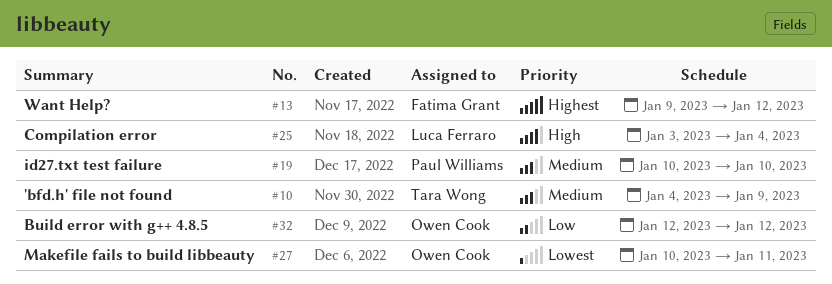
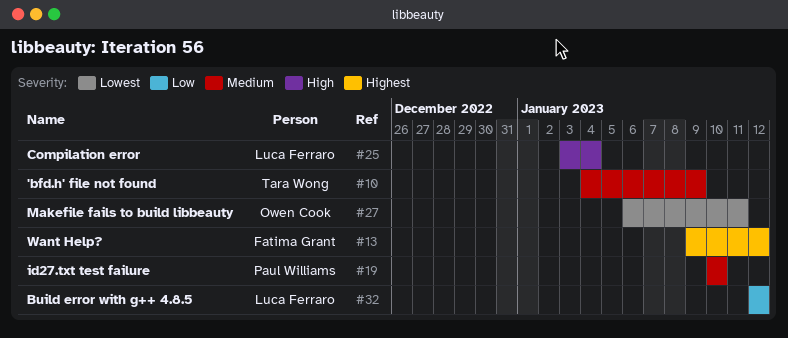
#27, start: Jan 10 -> Jan 6
#32, owner: Owen Cook -> Luca Ferraro

